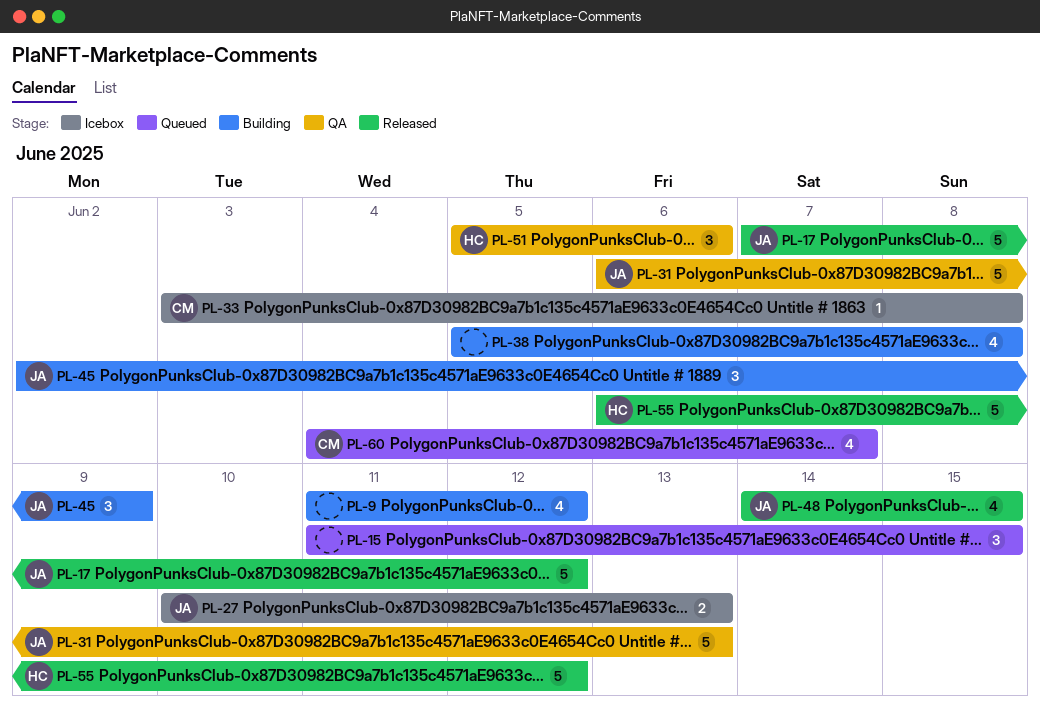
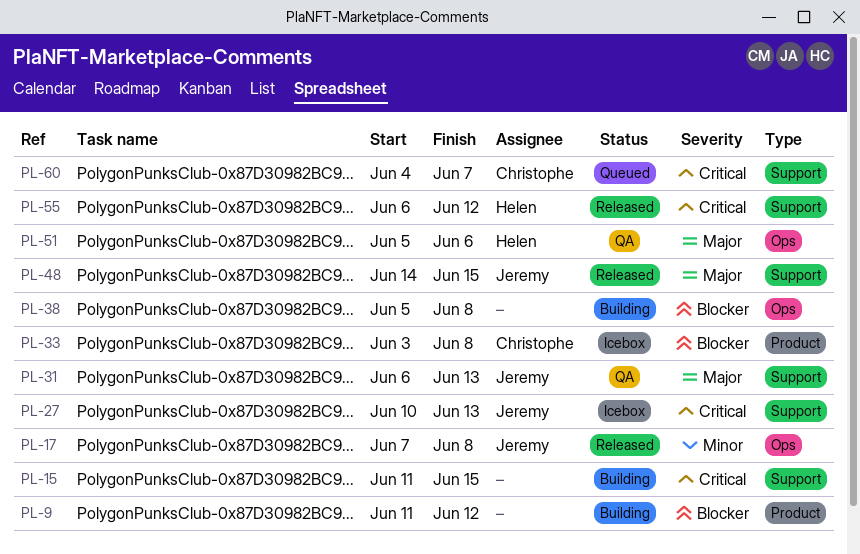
PL-15, status: Queued -> Building
PL-17, due: Jun 12 -> Jun 8
PL-45: present -> none

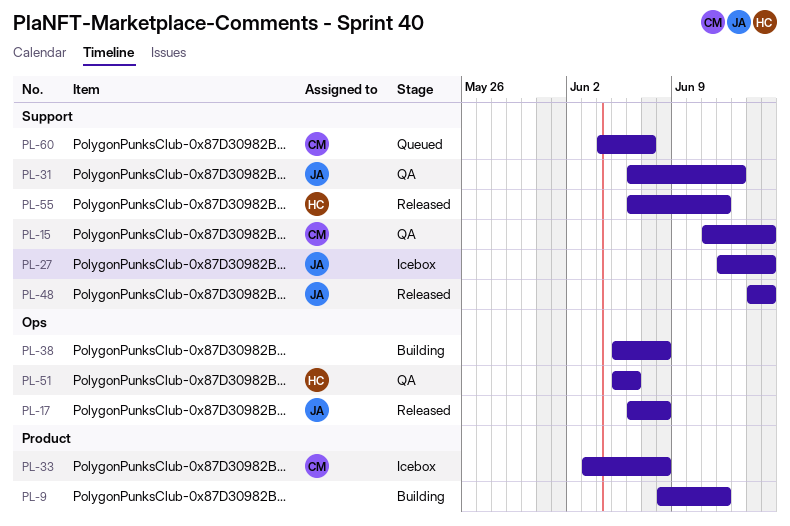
PL-9, start: Jun 11 -> Jun 8
PL-15, status: Building -> QA
PL-15, owner: none -> Christophe
PL-17, start: Jun 7 -> Jun 6
PL-27, start: Jun 10 -> Jun 12
PL-27, due: Jun 13 -> Jun 15

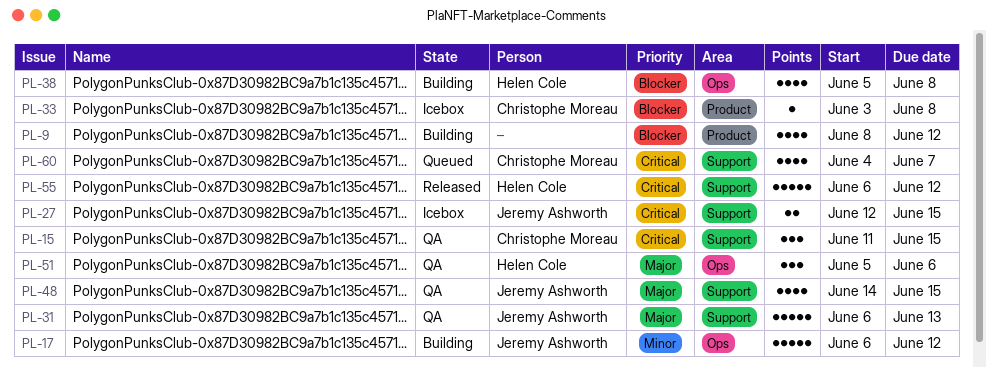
PL-17, status: Released -> Building
PL-17, due: Jun 8 -> Jun 12
PL-38, owner: none -> Helen Cole
PL-48, status: Released -> QA

